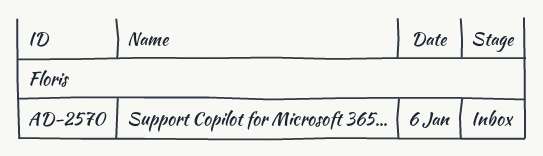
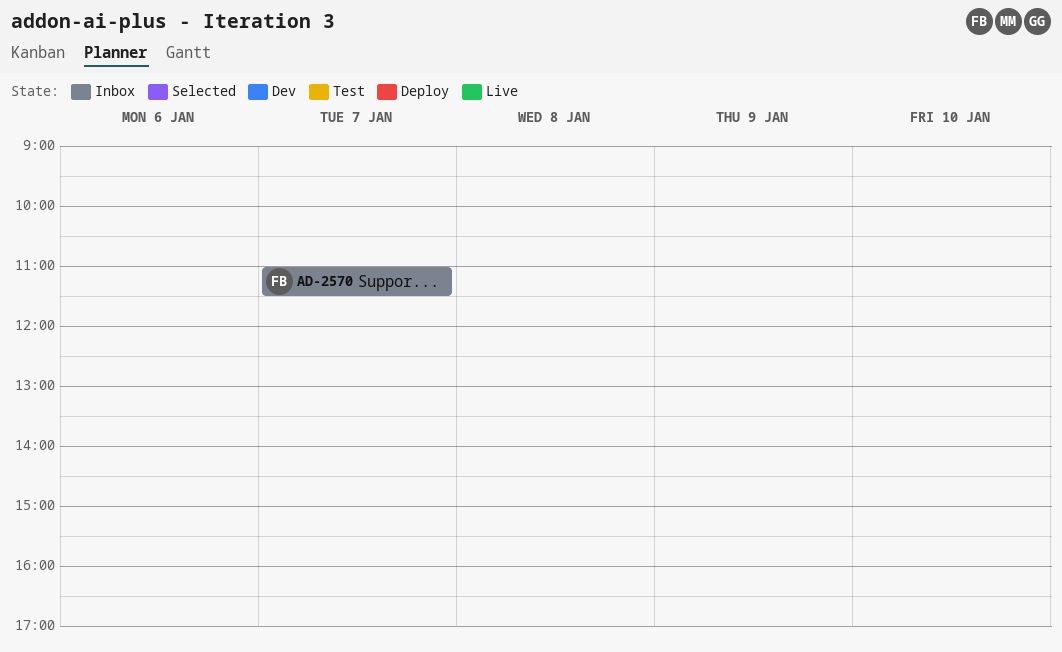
AD-2570, day: Jan 6 -> Jan 7

